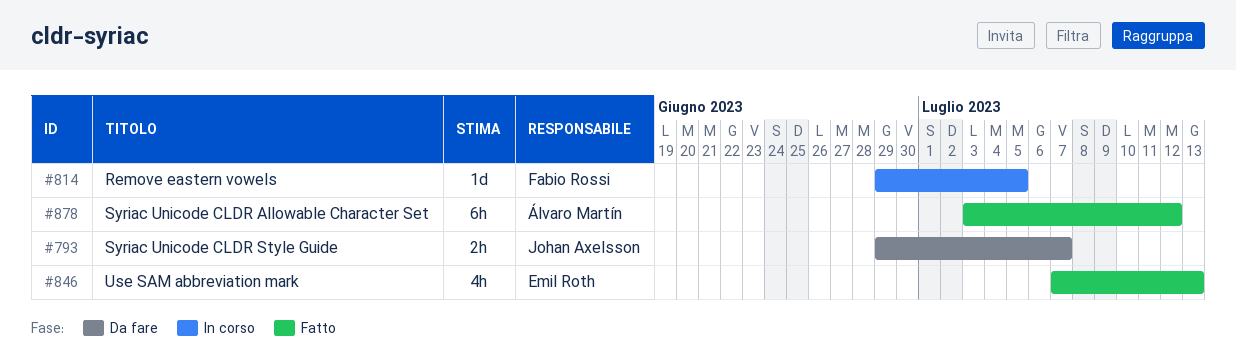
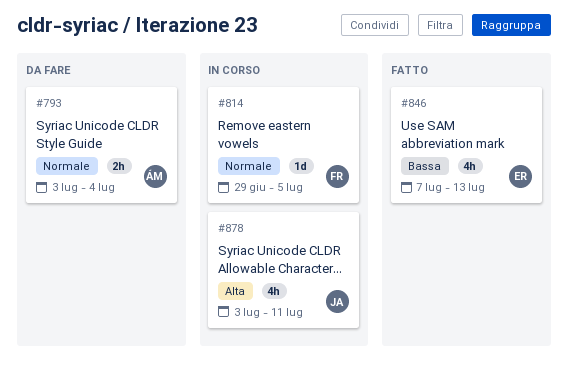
#793, owner: Johan Axelsson -> Álvaro Martín
#793, start: Jun 29 -> Jul 3
#793, due: Jul 7 -> Jul 4
#878, status: Fatto -> In corso
#878, owner: Álvaro Martín -> Johan Axelsson
#878, estimate: 6h -> 4h
#878, due: Jul 12 -> Jul 11

